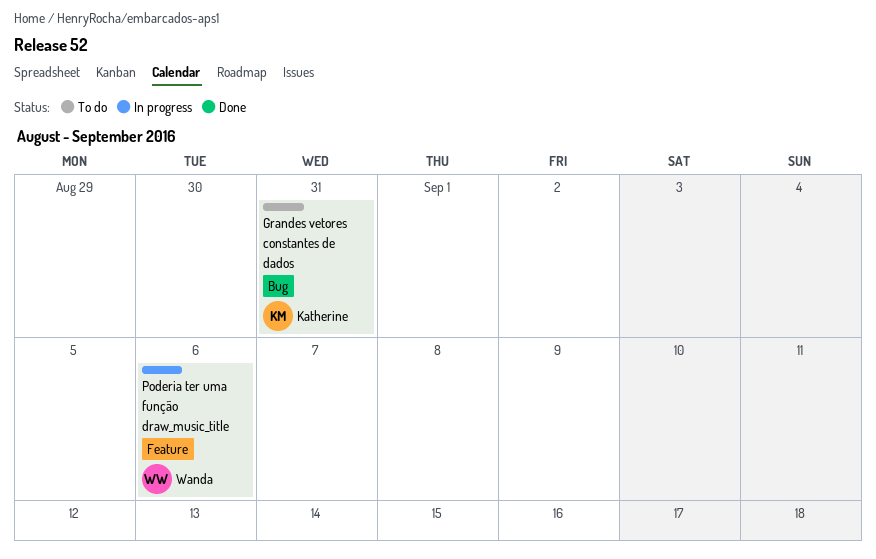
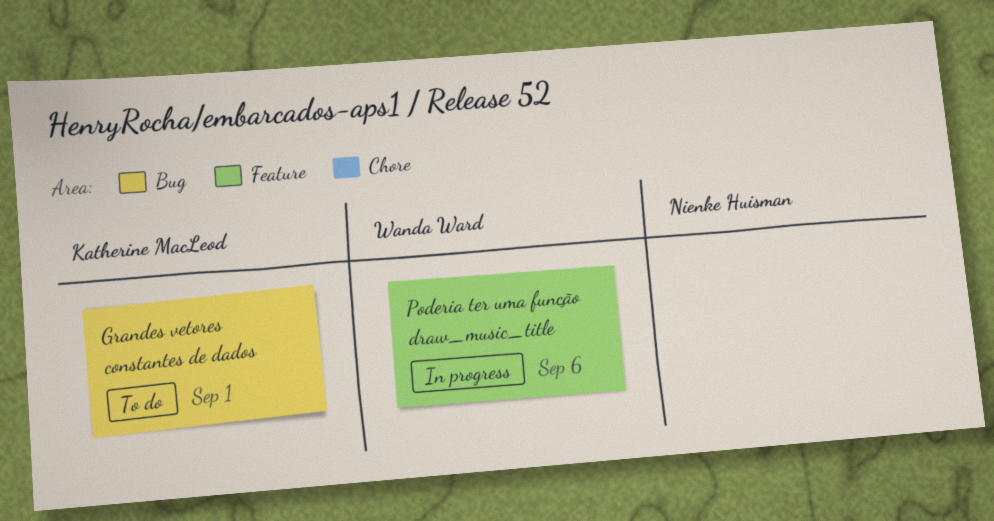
Grandes vetores constantes de dados, due: Aug 31 -> Sep 1

